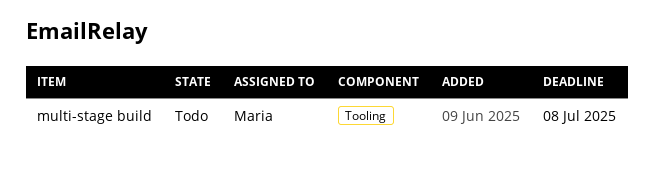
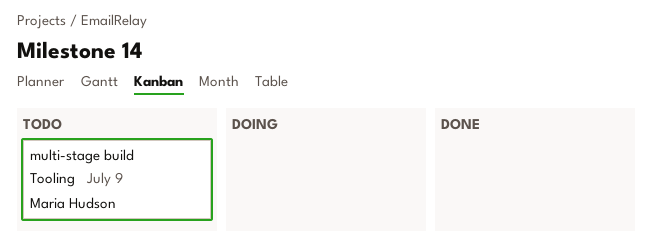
multi-stage build, due: Jul 8 -> Jul 9

